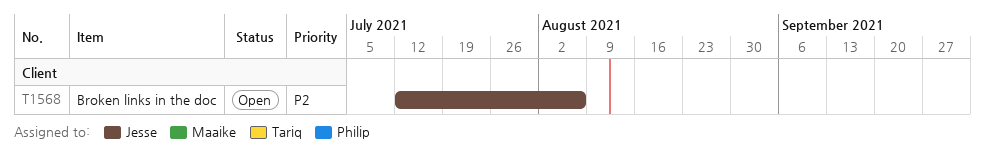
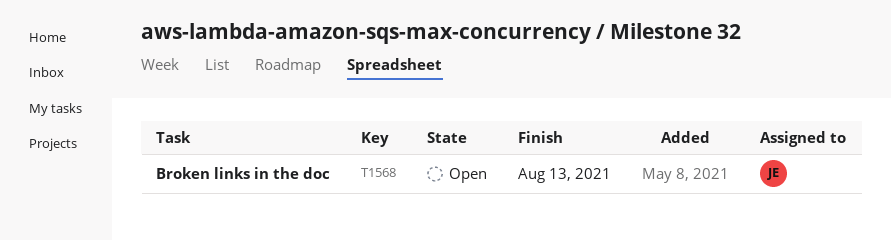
T1568, due: Aug 6 -> Aug 13

